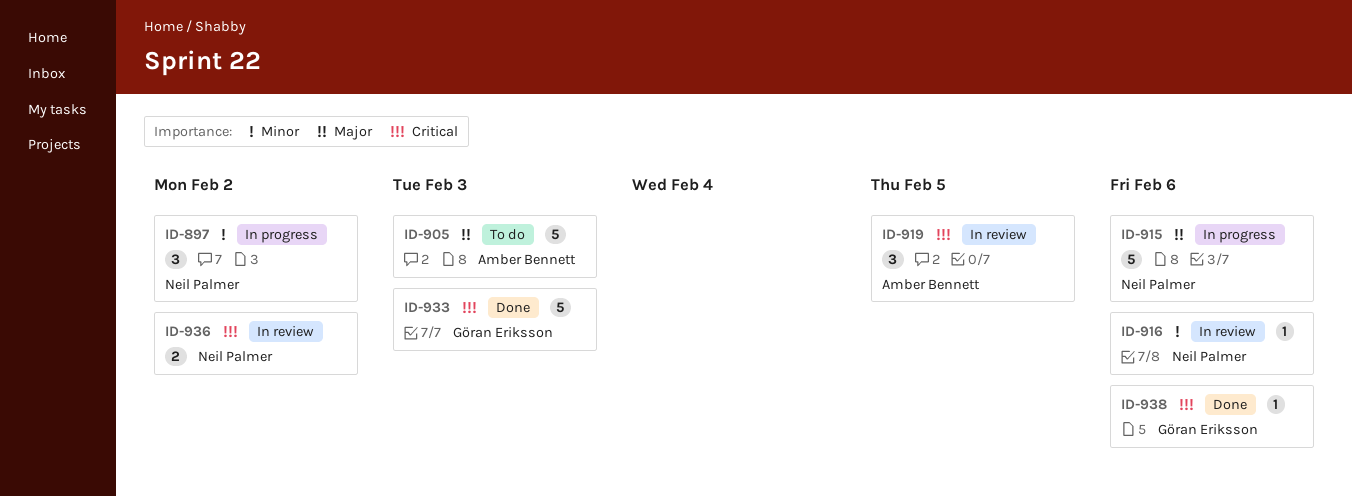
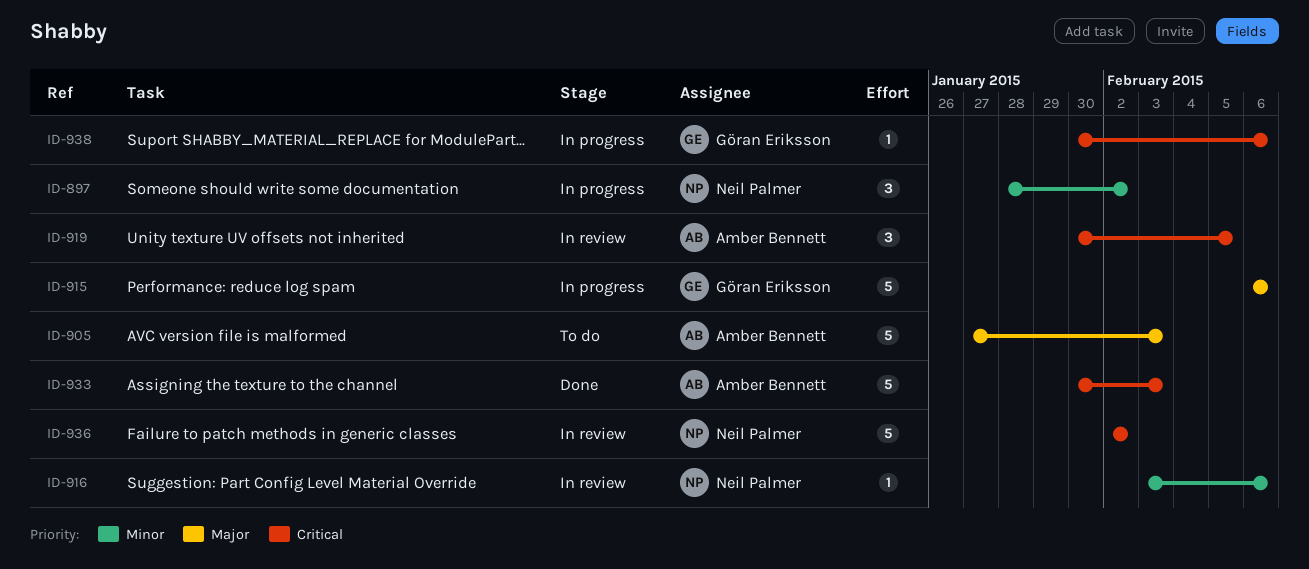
ID-915, owner: Neil Palmer -> Göran Eriksson
ID-933, owner: Göran Eriksson -> Amber Bennett
ID-936, estimate: 2 -> 5
ID-938, status: Done -> In progress

